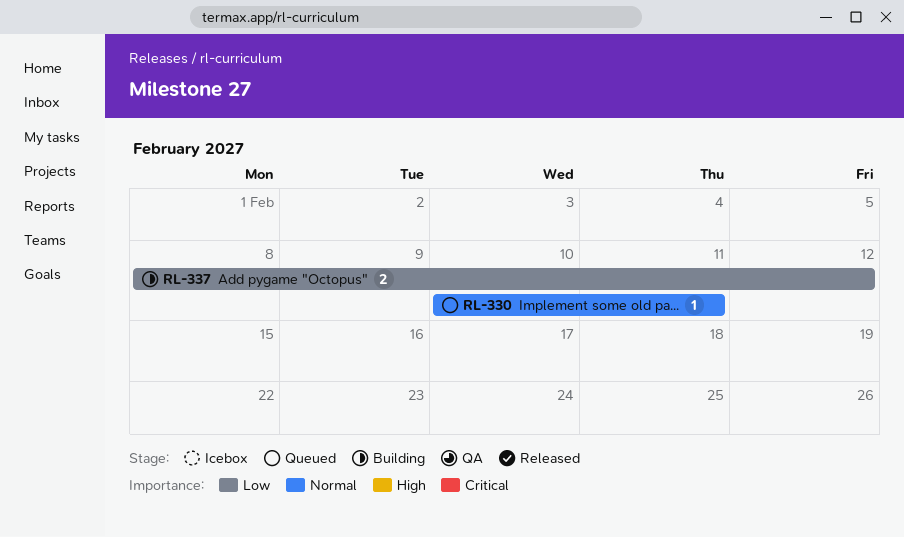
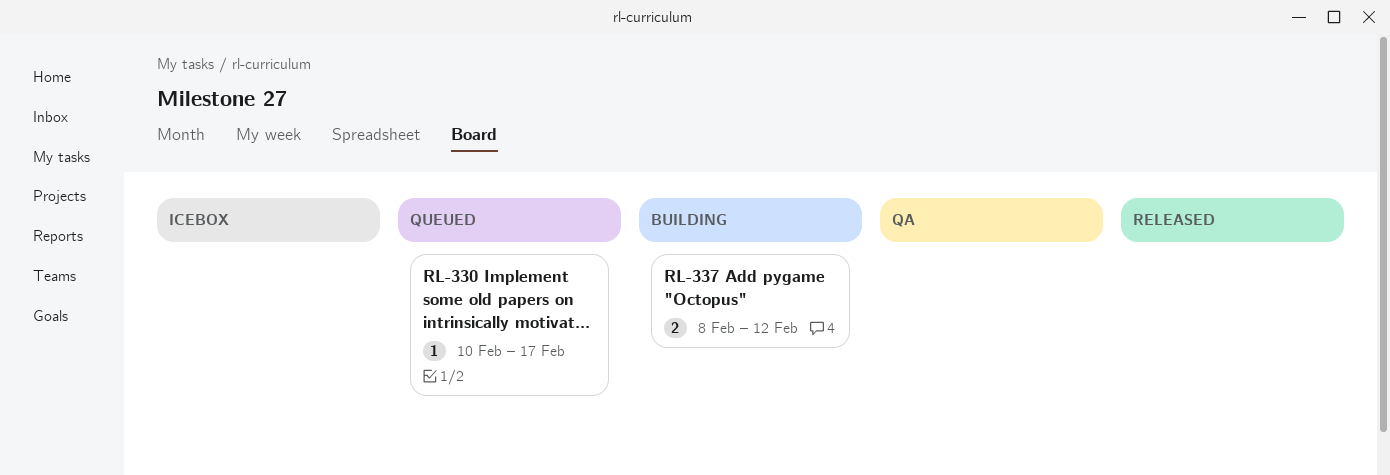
RL-330, due: Feb 11 -> Feb 17

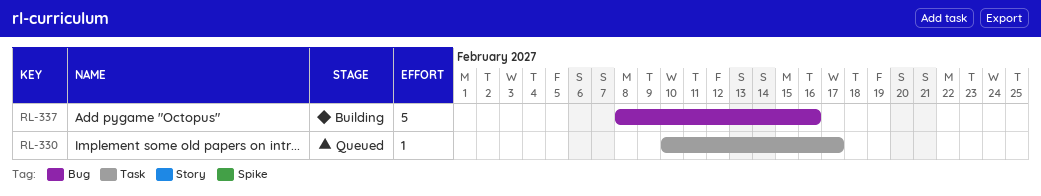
RL-337, estimate: 2 -> 5
RL-337, due: Feb 12 -> Feb 16

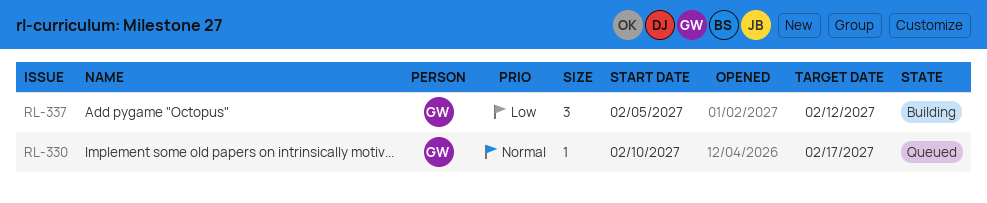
RL-337, estimate: 5 -> 3
RL-337, start: Feb 8 -> Feb 5
RL-337, due: Feb 16 -> Feb 12

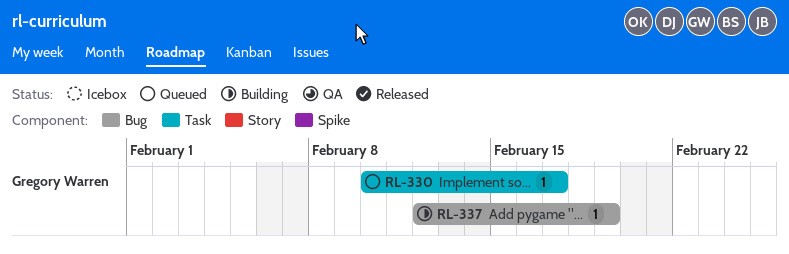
RL-337, estimate: 3 -> 1
RL-337, start: Feb 5 -> Feb 12
RL-337, due: Feb 12 -> Feb 19

